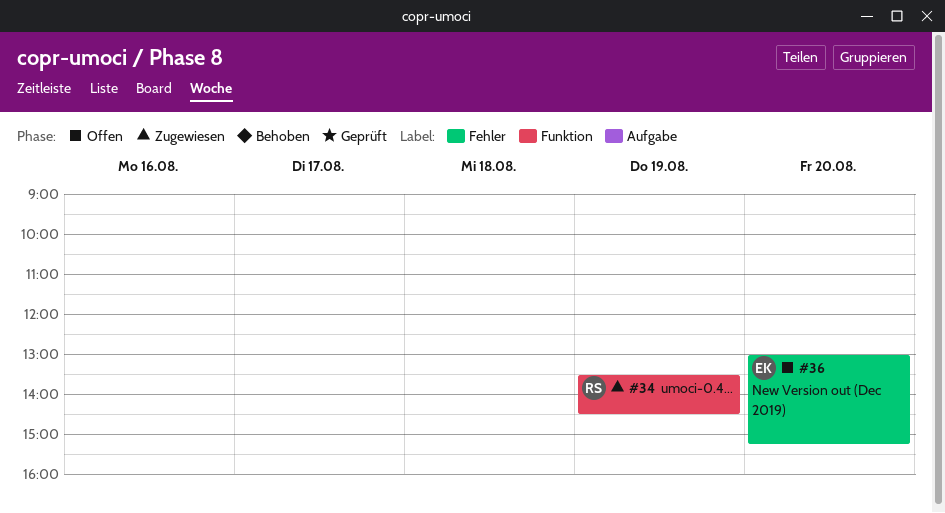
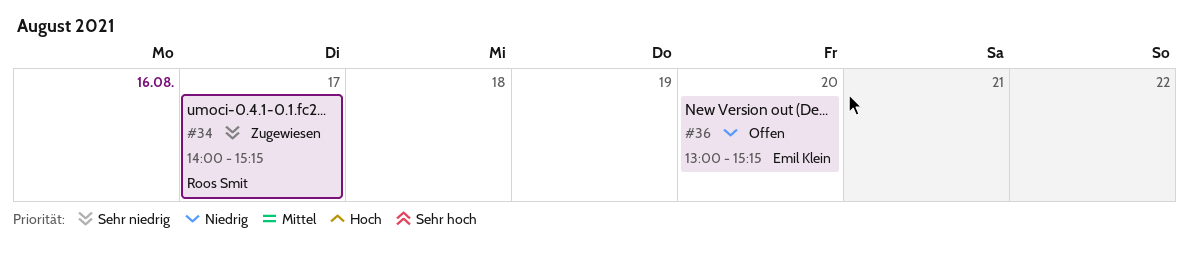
#34, day: Aug 19 -> Aug 17
#34, begins: 13:30 -> 14:00
#34, ends: 14:30 -> 15:15

